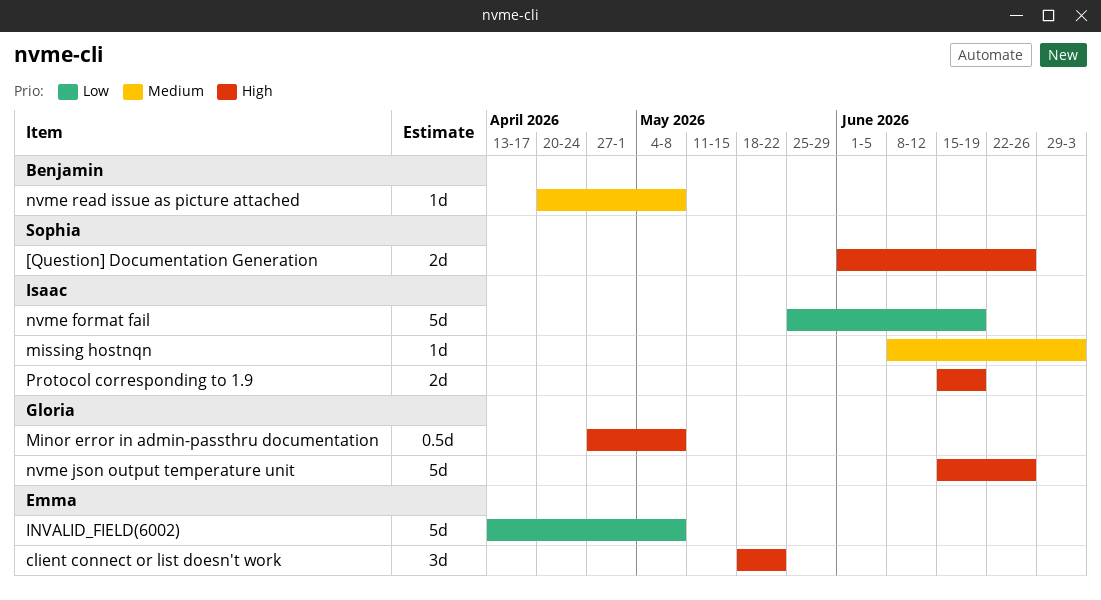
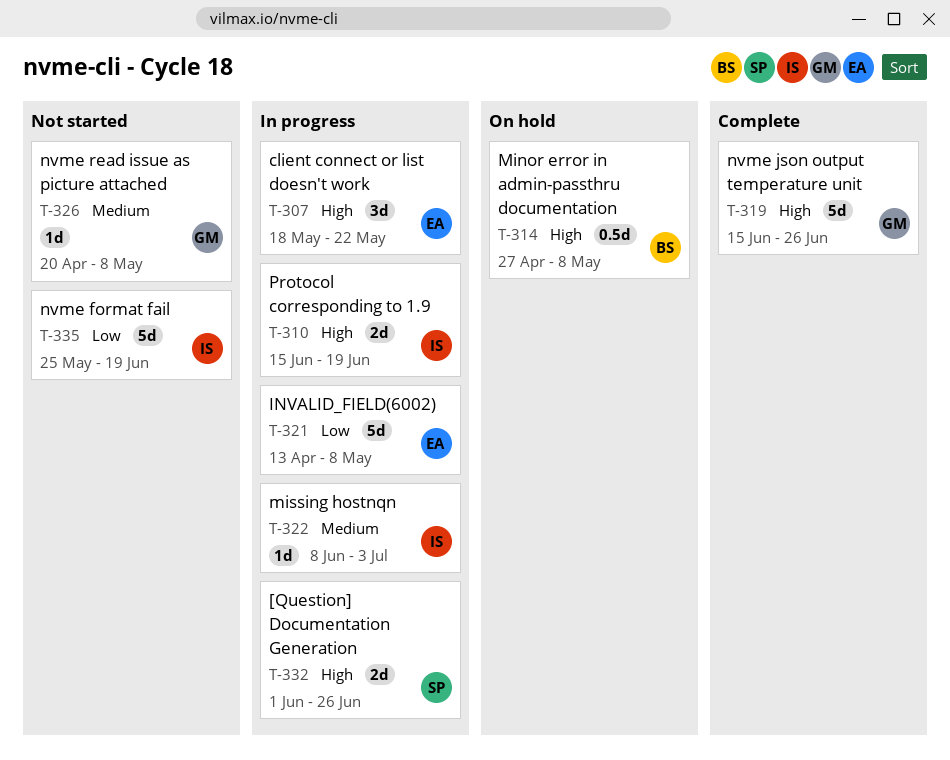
Minor error in admin-passthru documentation, owner: Gloria -> Benjamin
nvme read issue as picture attached, owner: Benjamin -> Gloria

